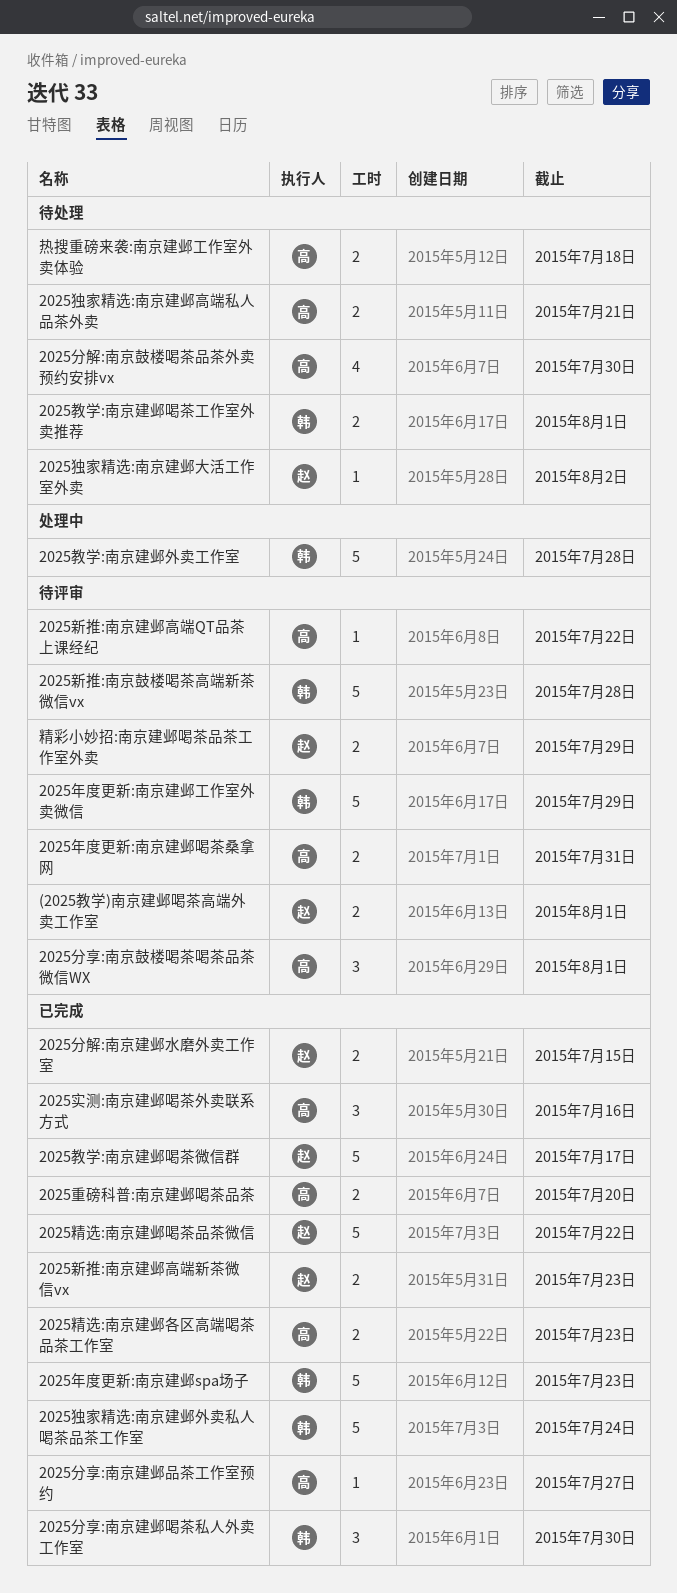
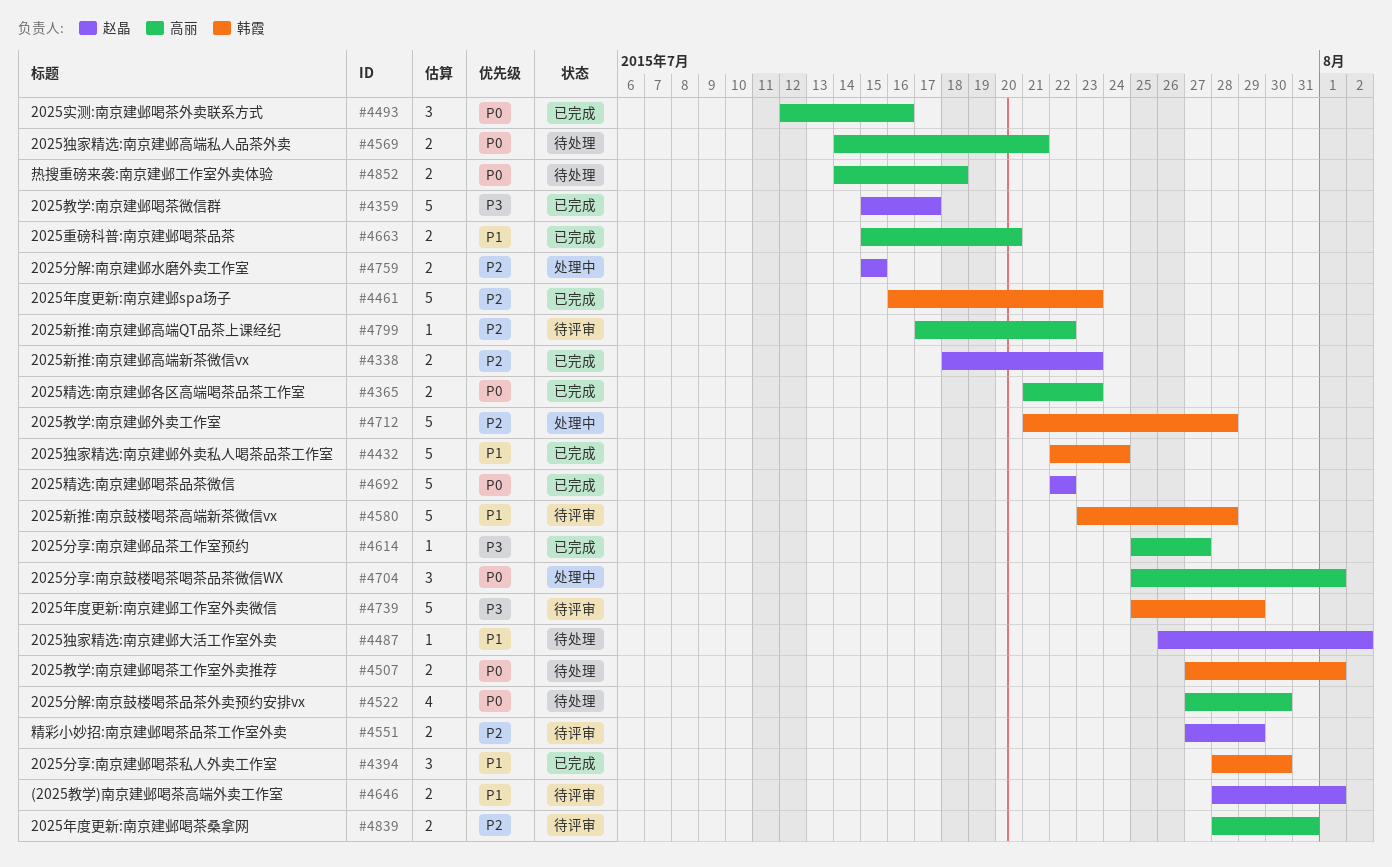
2025分享:南京鼓楼喝茶喝茶品茶微信WX, status: 待评审 -> 处理中
2025分解:南京建邺水磨外卖工作室, status: 已完成 -> 处理中

